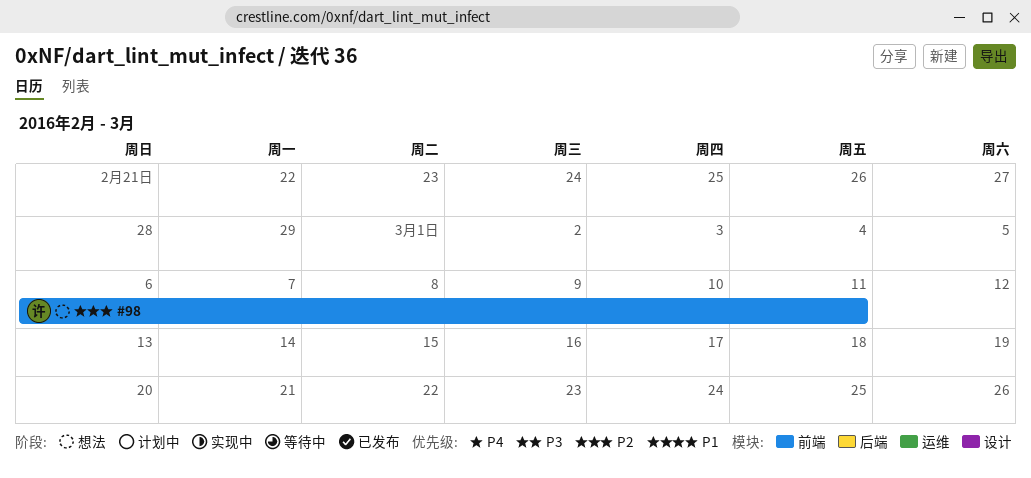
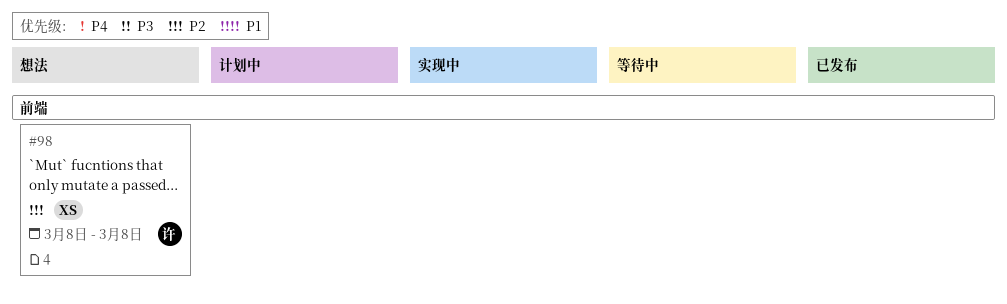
#98, start: Mar 6 -> Mar 8
#98, due: Mar 11 -> Mar 8

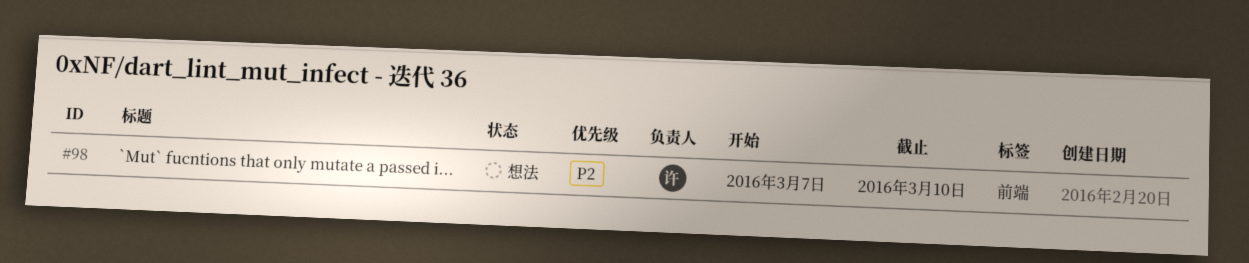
#98, start: Mar 8 -> Mar 7
#98, due: Mar 8 -> Mar 10

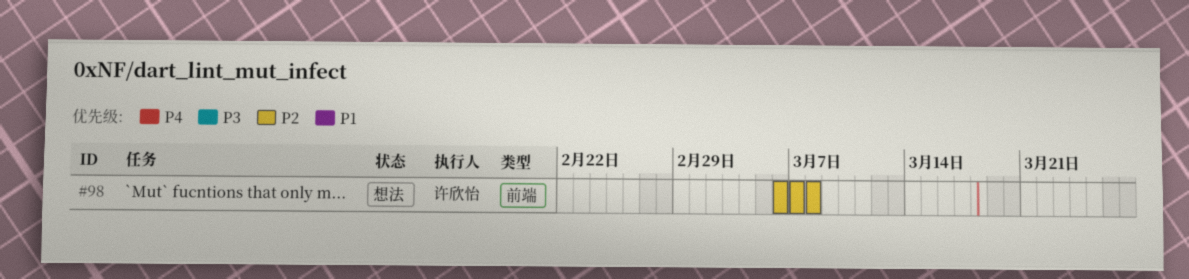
#98, start: Mar 7 -> Mar 6
#98, due: Mar 10 -> Mar 8

